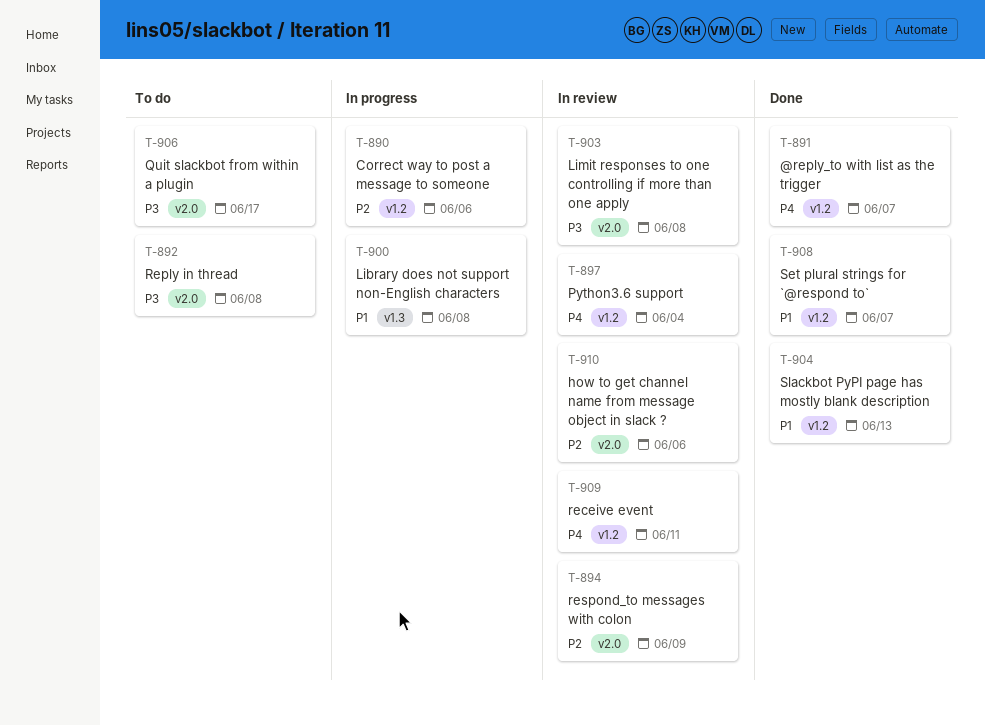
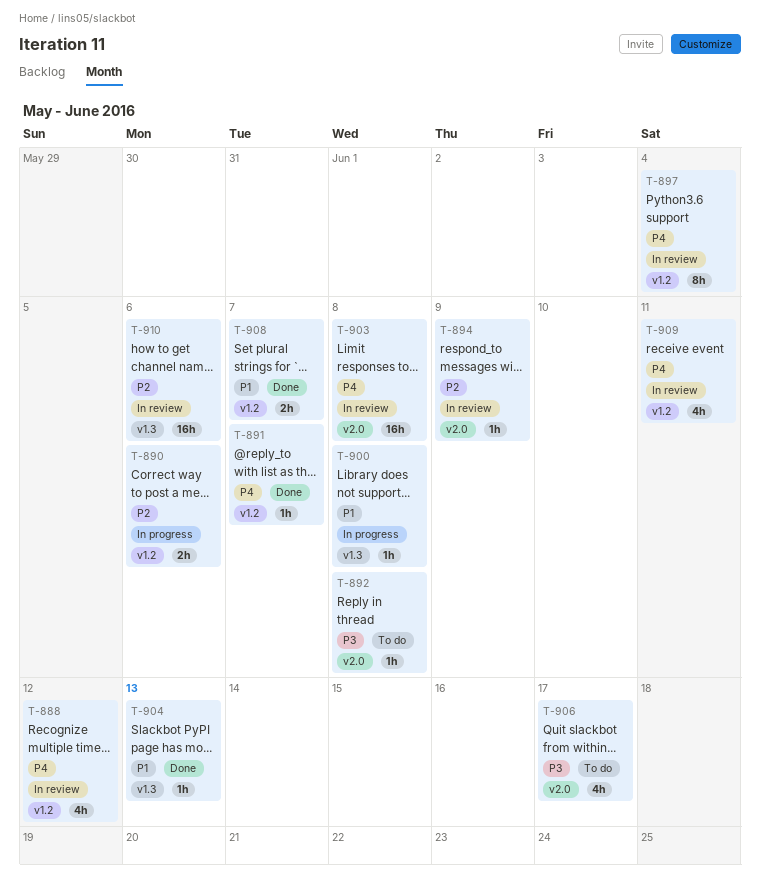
T-888: none -> present
T-903, priority: P3 -> P4
T-904, label: v1.2 -> v1.3
T-910, label: v2.0 -> v1.3

